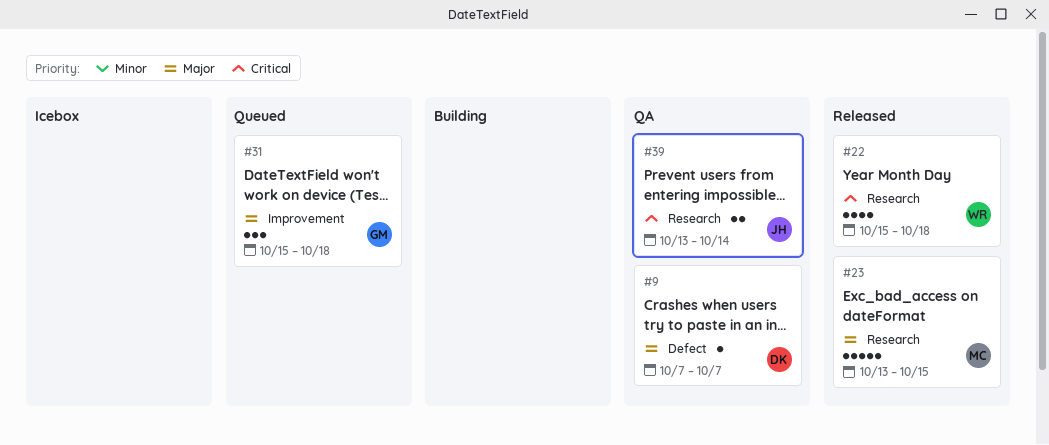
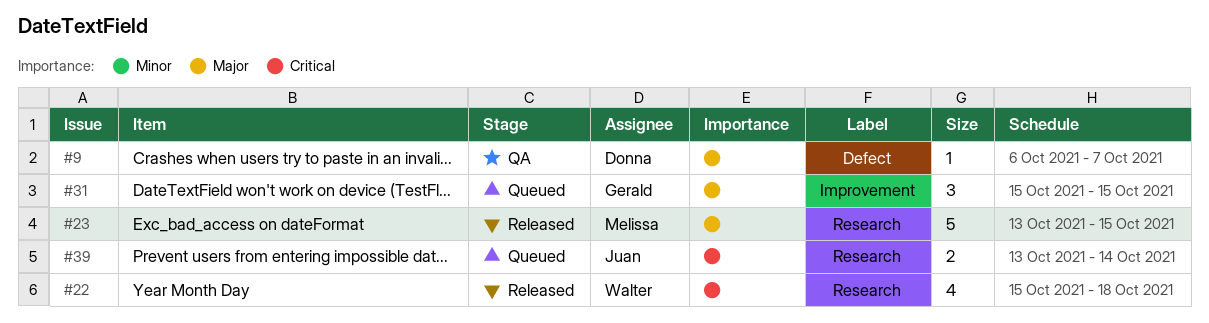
#9, start: Oct 7 -> Oct 6
#31, due: Oct 18 -> Oct 15
#39, status: QA -> Queued

